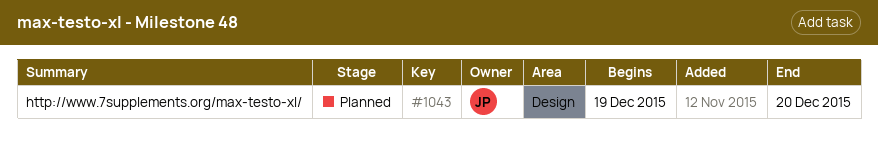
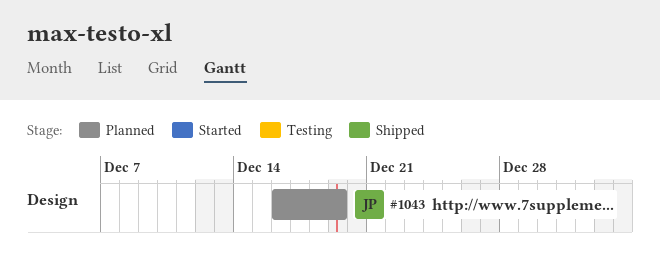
#1043, start: Dec 19 -> Dec 16
#1043, due: Dec 20 -> Dec 19

